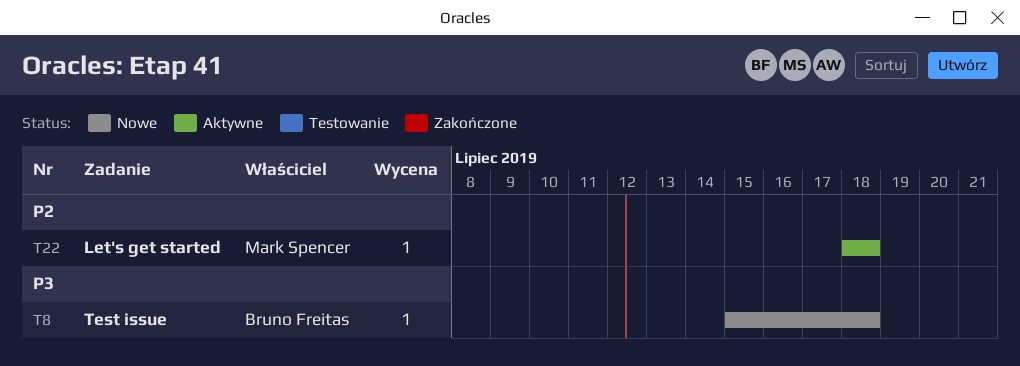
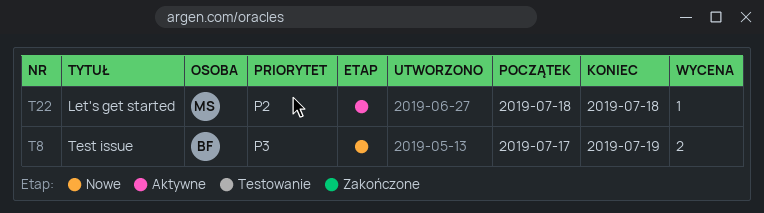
T8, estimate: 1 -> 2
T8, start: Jul 15 -> Jul 17
T8, due: Jul 18 -> Jul 19

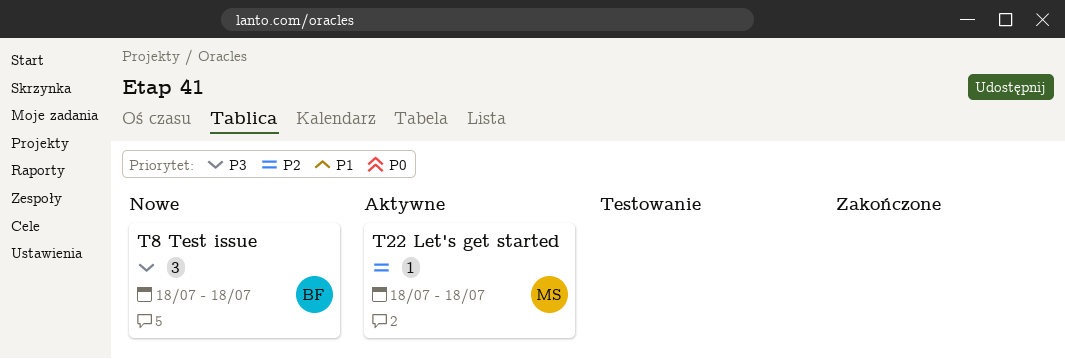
T8, estimate: 2 -> 3
T8, start: Jul 17 -> Jul 18
T8, due: Jul 19 -> Jul 18

